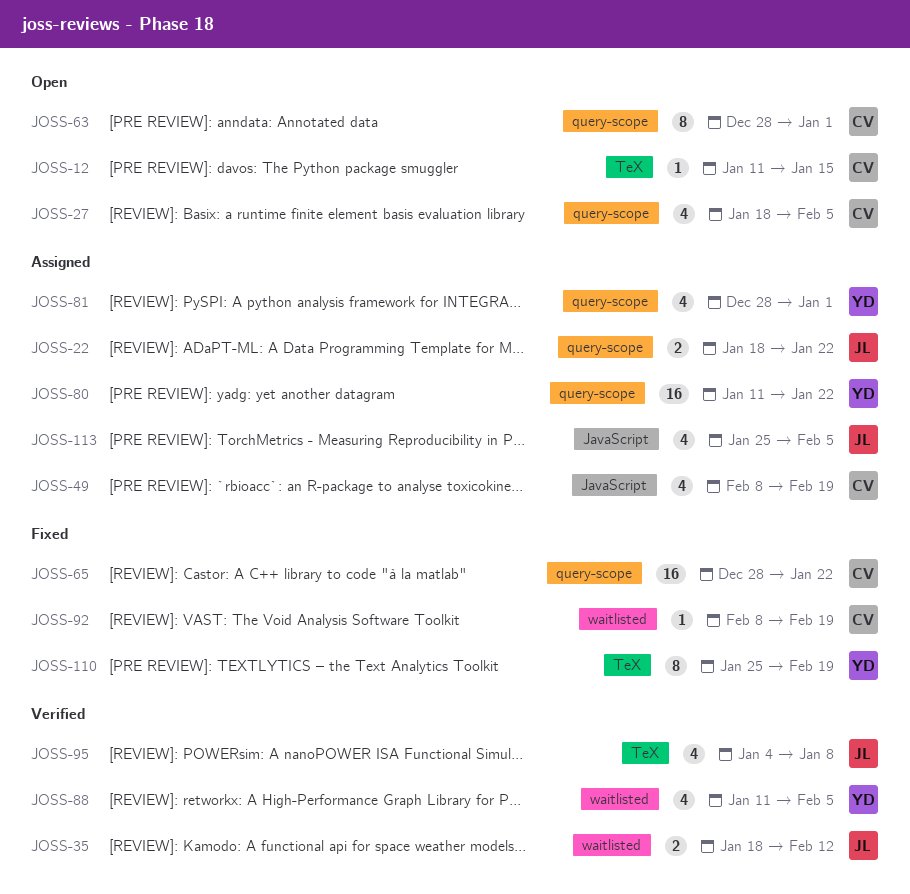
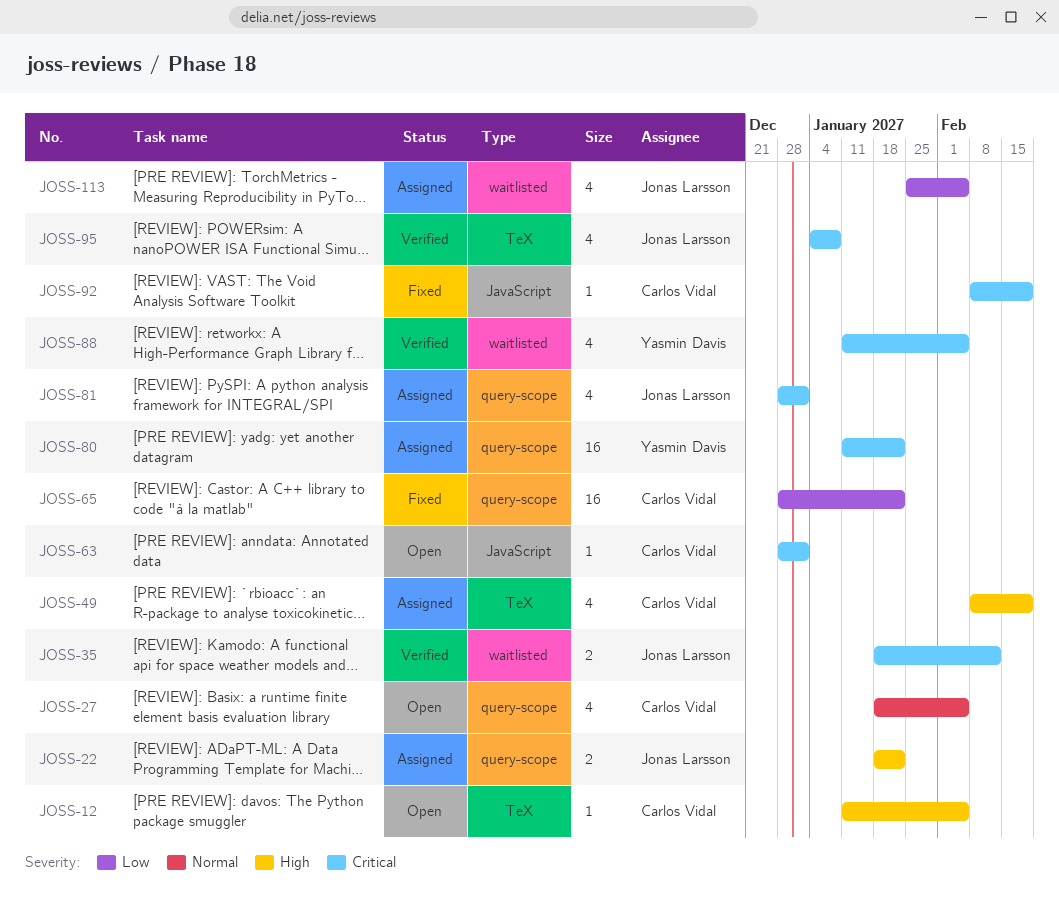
JOSS-12, due: Jan 15 -> Feb 5
JOSS-49, label: JavaScript -> TeX
JOSS-63, label: query-scope -> JavaScript
JOSS-63, estimate: 8 -> 1
JOSS-81, owner: Yasmin Davis -> Jonas Larsson
JOSS-92, label: waitlisted -> JavaScript
JOSS-110: present -> none
JOSS-113, label: JavaScript -> waitlisted

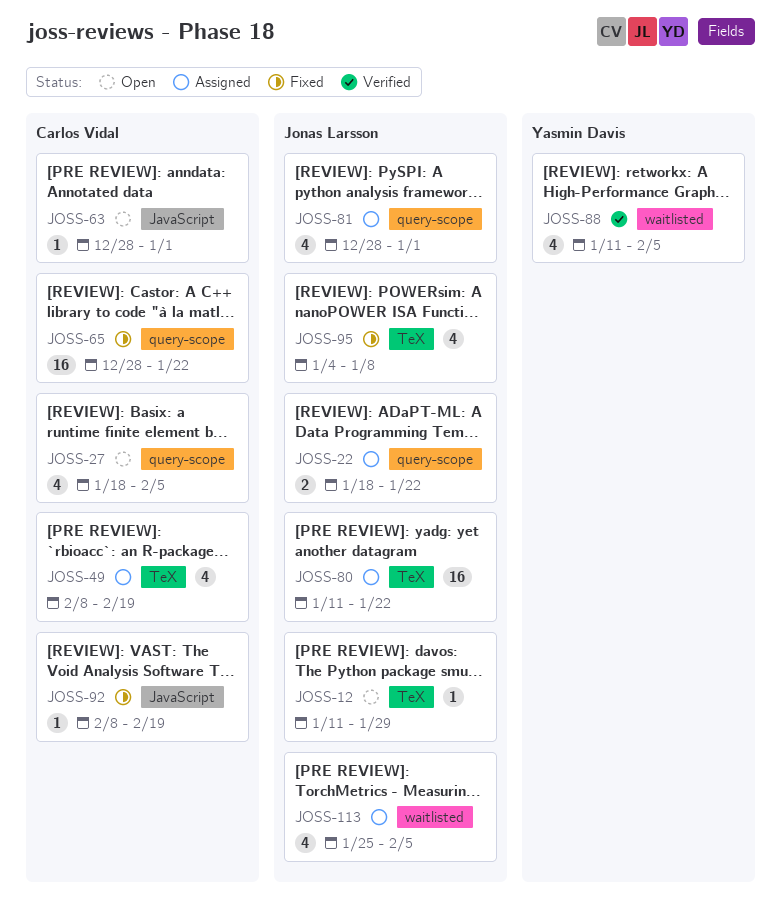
JOSS-12, owner: Carlos Vidal -> Jonas Larsson
JOSS-12, due: Feb 5 -> Jan 29
JOSS-35: present -> none
JOSS-80, owner: Yasmin Davis -> Jonas Larsson
JOSS-80, label: query-scope -> TeX
JOSS-95, status: Verified -> Fixed

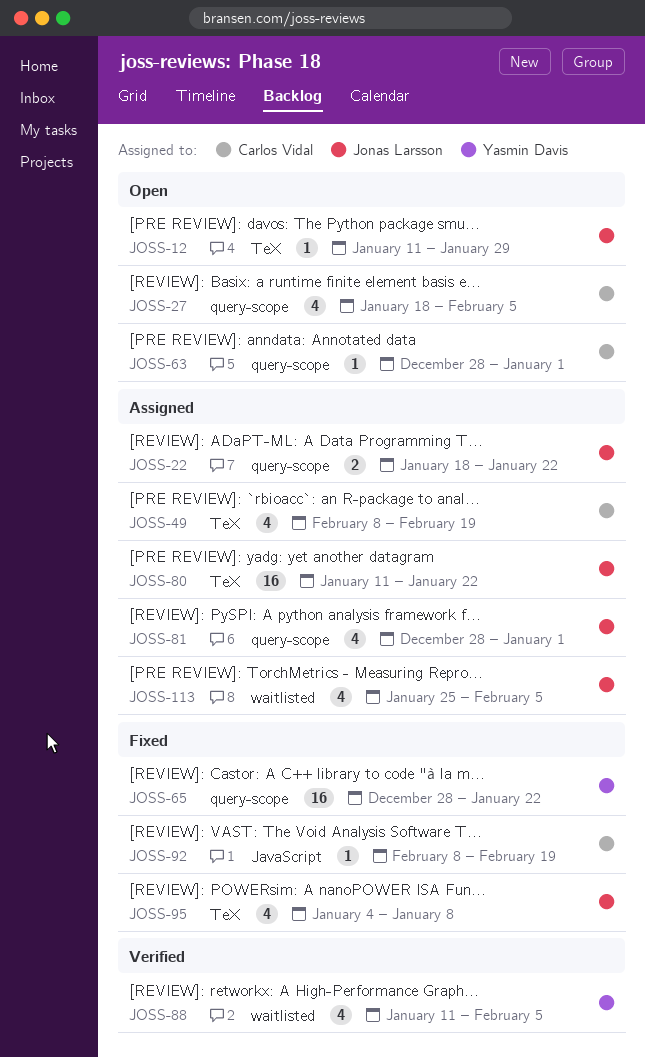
JOSS-63, label: JavaScript -> query-scope
JOSS-65, owner: Carlos Vidal -> Yasmin Davis

